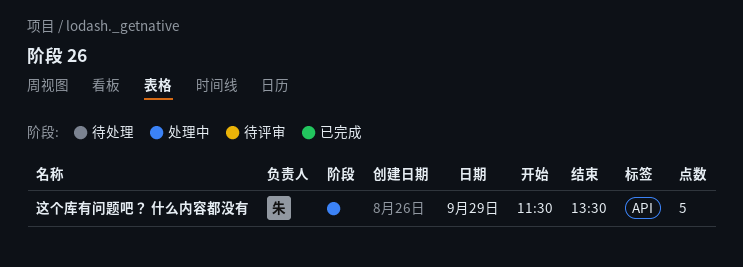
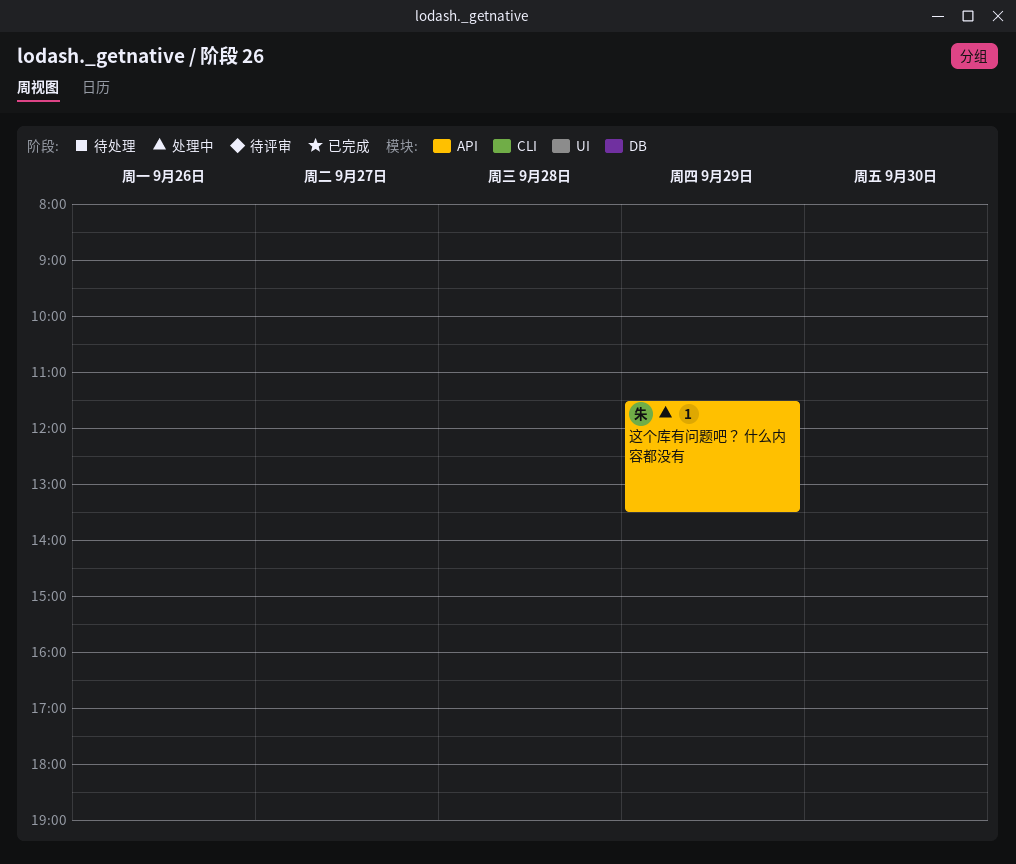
这个库有问题吧？ 什么内容都没有, estimate: 5 -> 1

